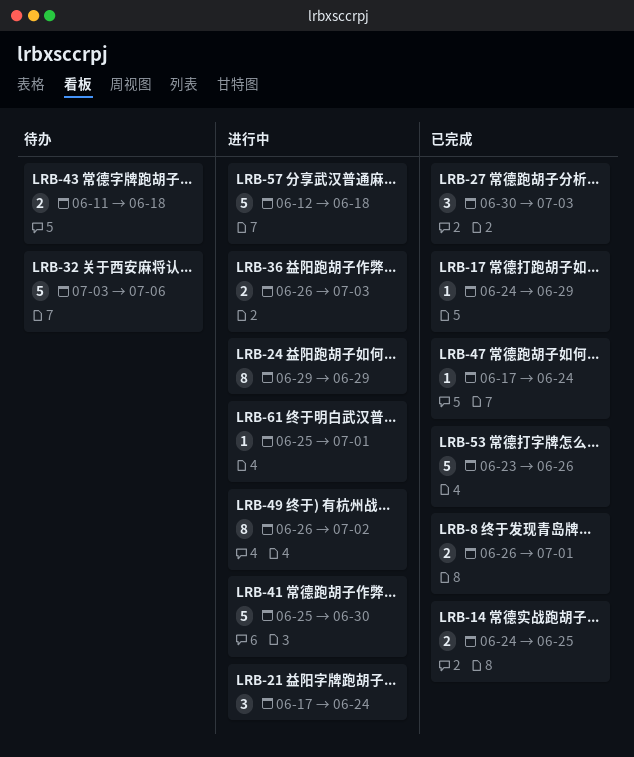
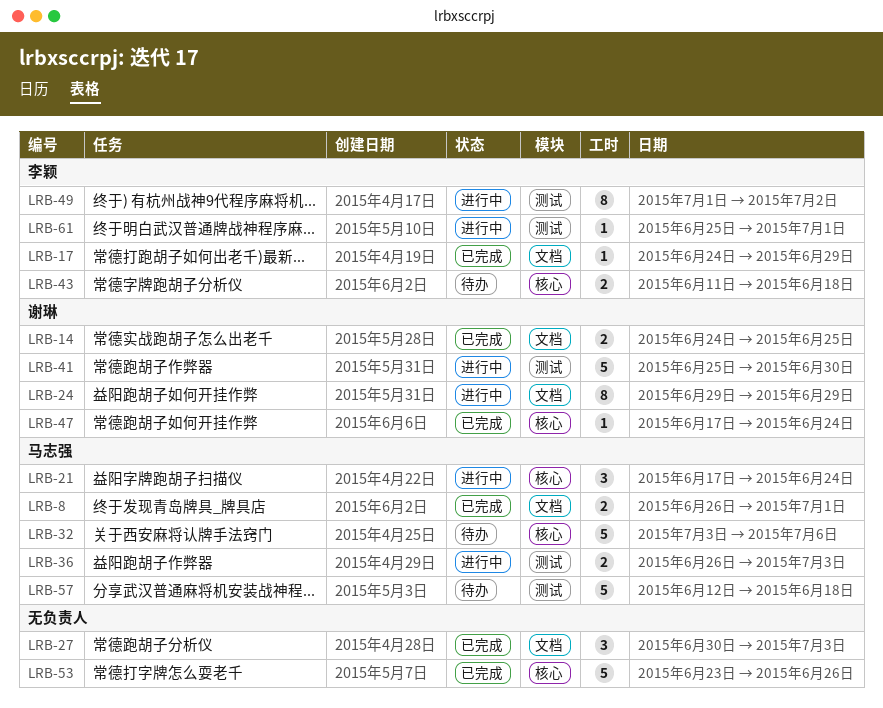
LRB-49, start: Jun 26 -> Jul 1
LRB-57, status: 进行中 -> 待办

